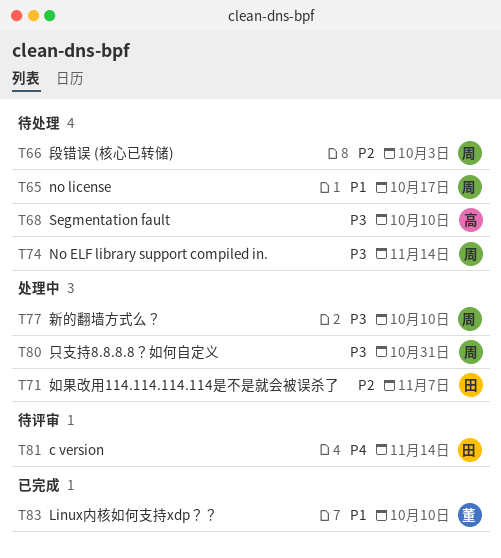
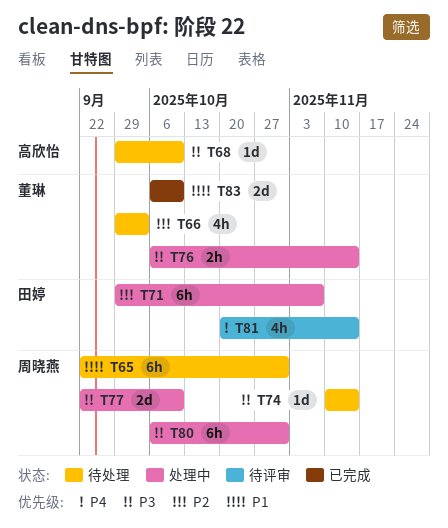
T65, due: Oct 17 -> Oct 31
T66, owner: 周晓燕 -> 董琳
T76: none -> present

